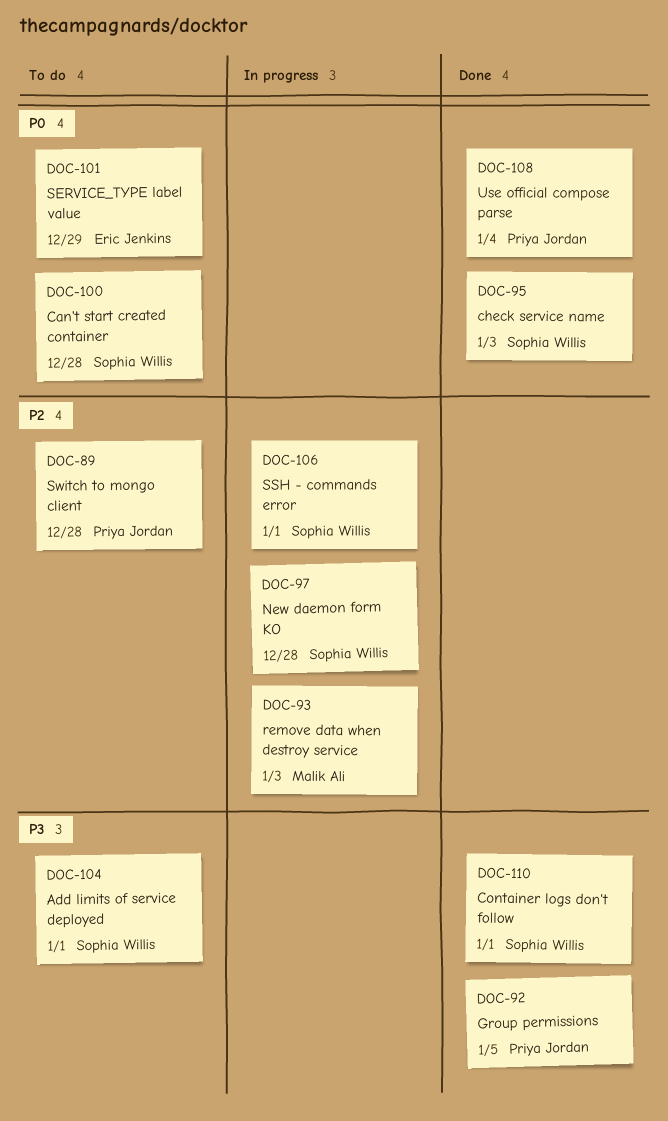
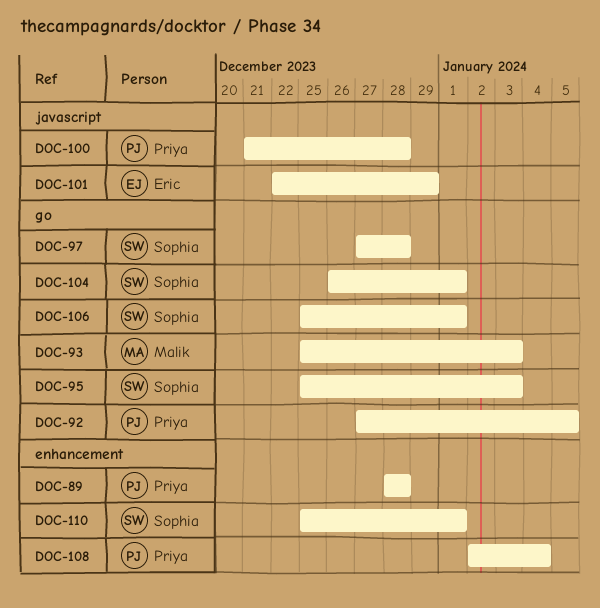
DOC-100, owner: Sophia Willis -> Priya Jordan

